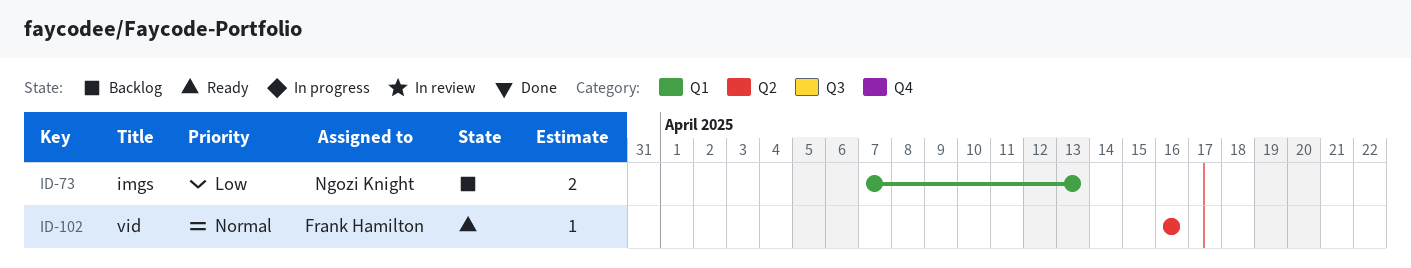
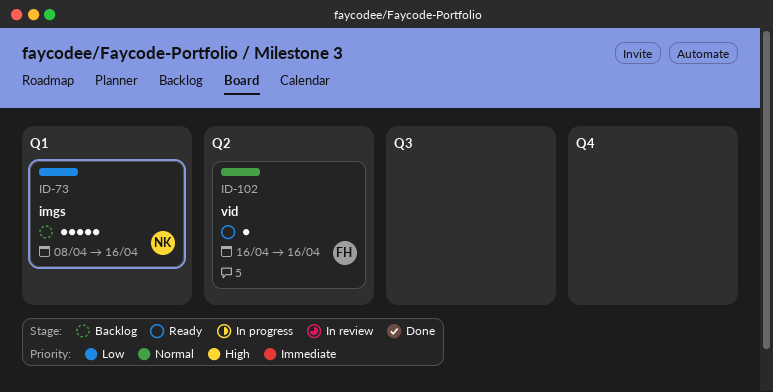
ID-73, estimate: 2 -> 5
ID-73, start: Apr 7 -> Apr 8
ID-73, due: Apr 13 -> Apr 16

